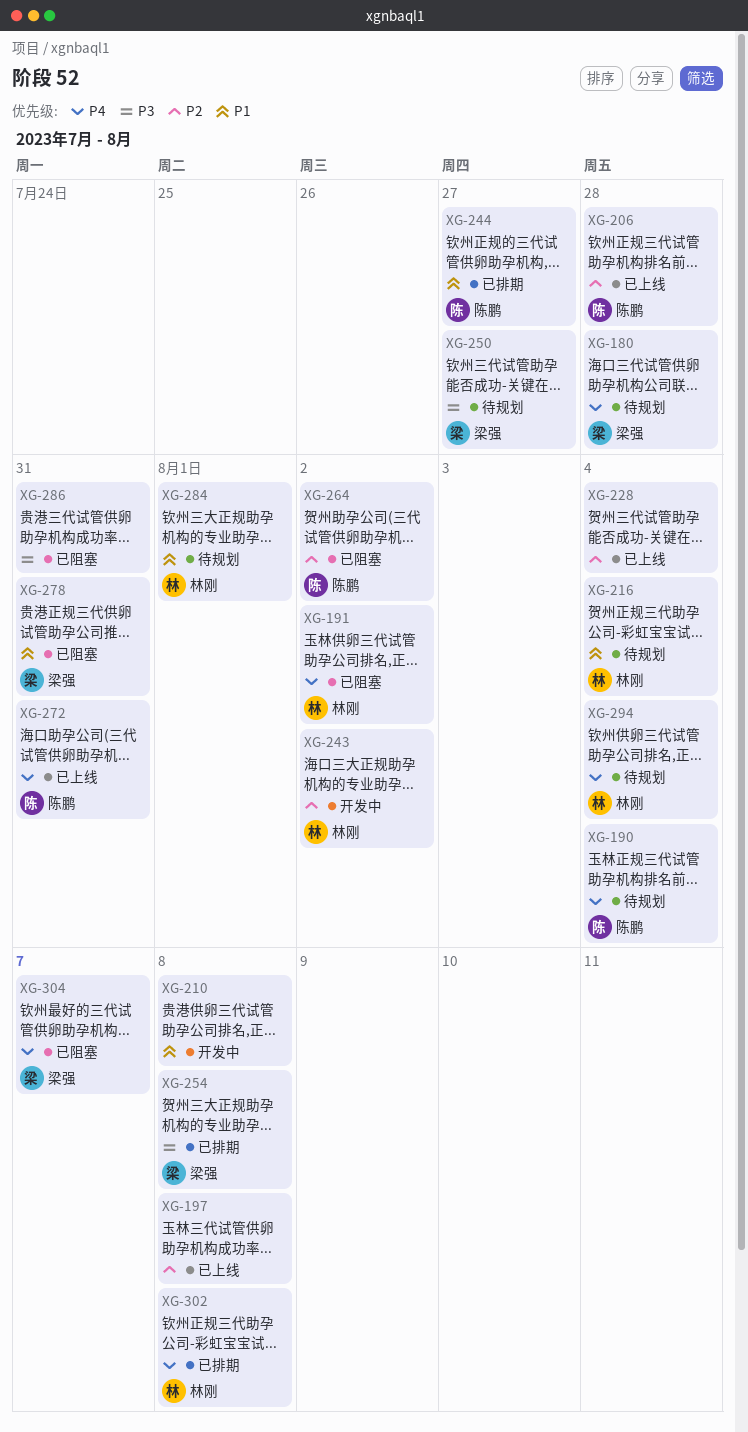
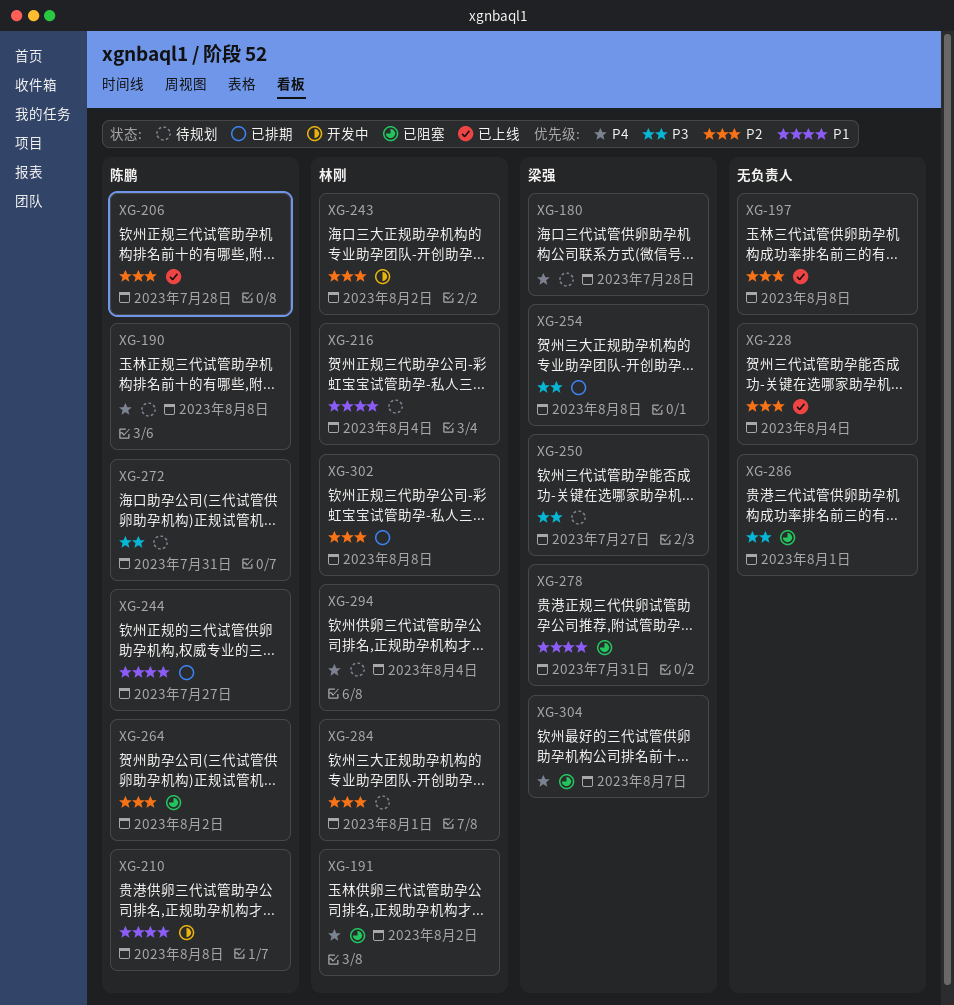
XG-190, due: Aug 4 -> Aug 8
XG-210, owner: none -> 陈鹏
XG-272, status: 已上线 -> 待规划
XG-272, priority: P4 -> P3
XG-284, priority: P1 -> P2
XG-286, due: Jul 31 -> Aug 1
XG-302, priority: P4 -> P2

